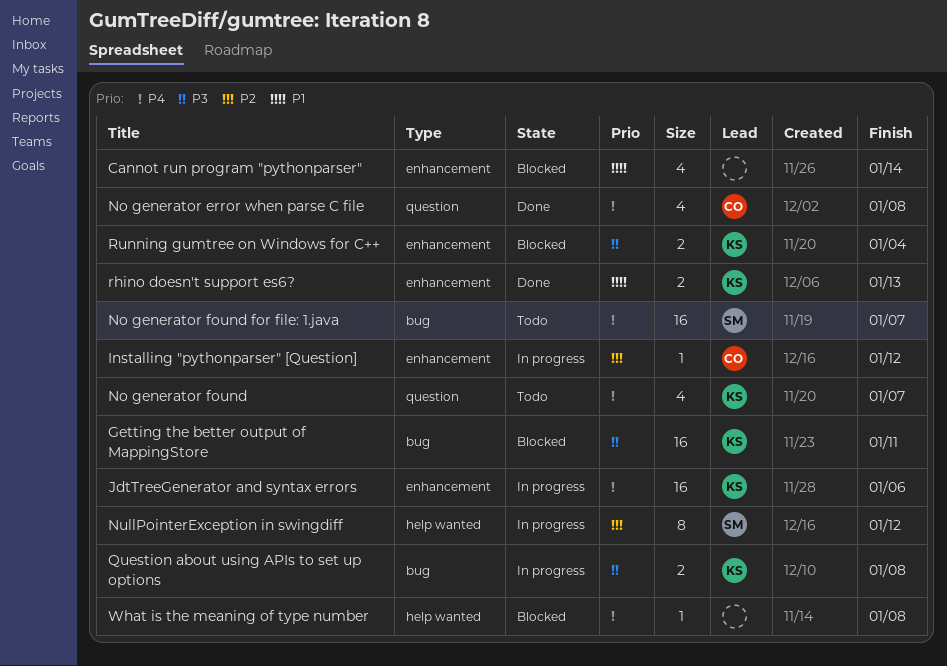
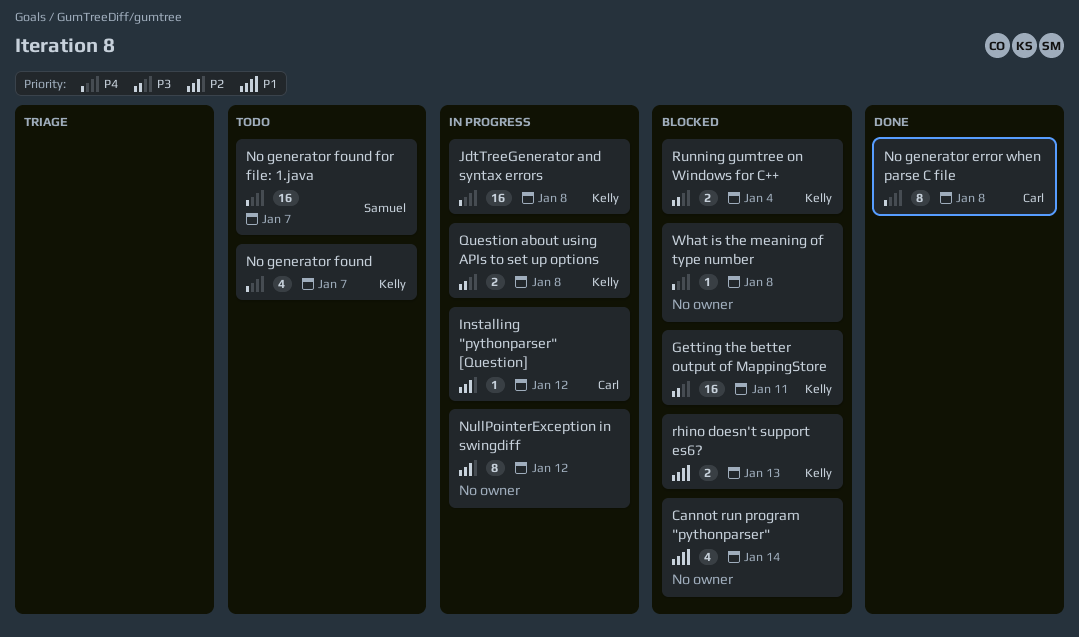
JdtTreeGenerator and syntax errors, due: Jan 6 -> Jan 8
No generator error when parse C file, estimate: 4 -> 8
NullPointerException in swingdiff, owner: Samuel -> none
rhino doesn't support es6?, status: Done -> Blocked

